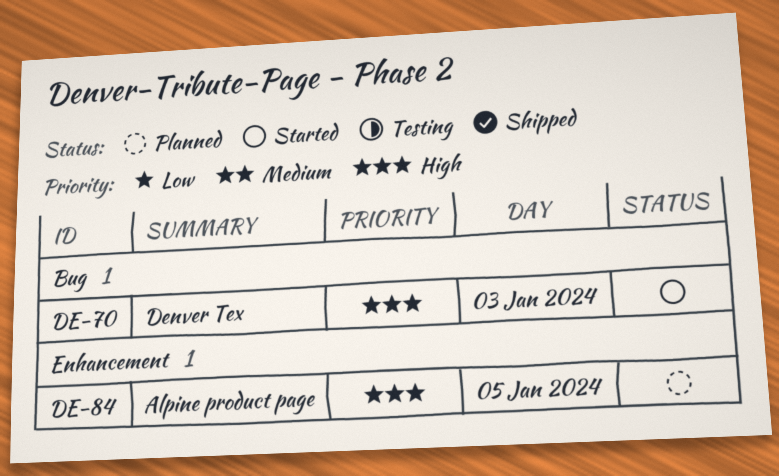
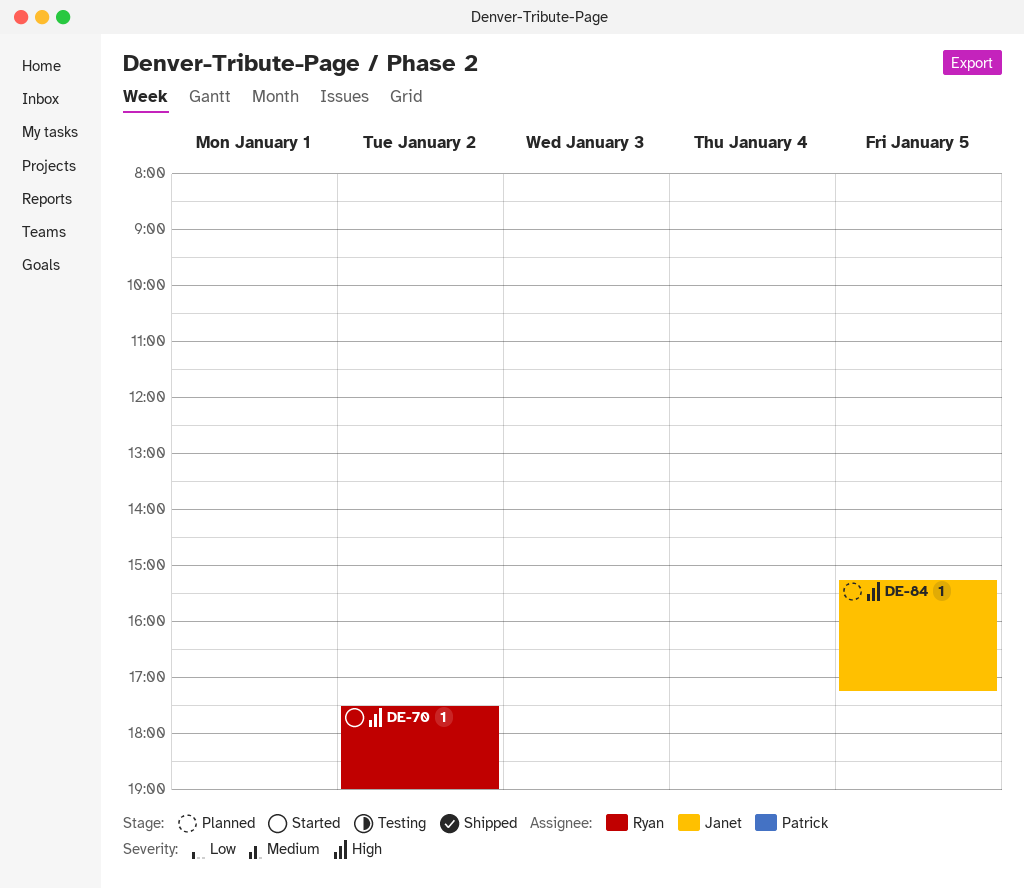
DE-70, day: Jan 3 -> Jan 2

